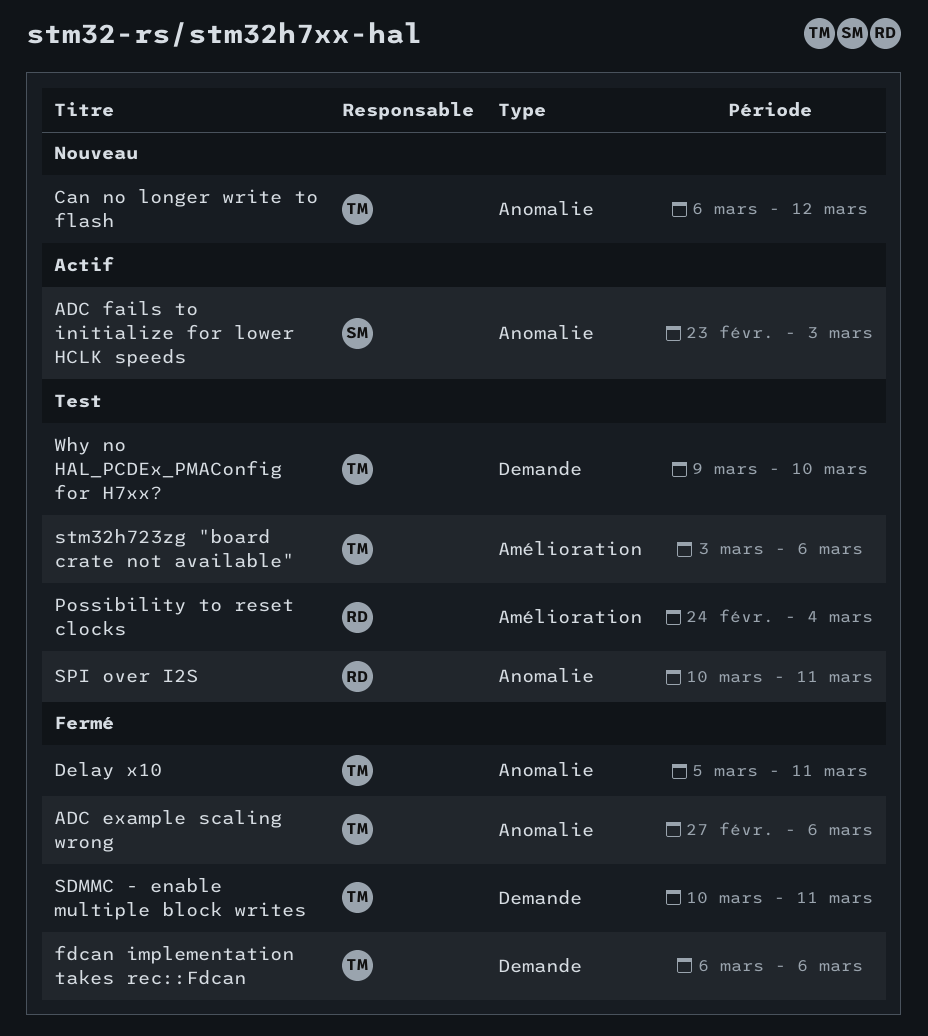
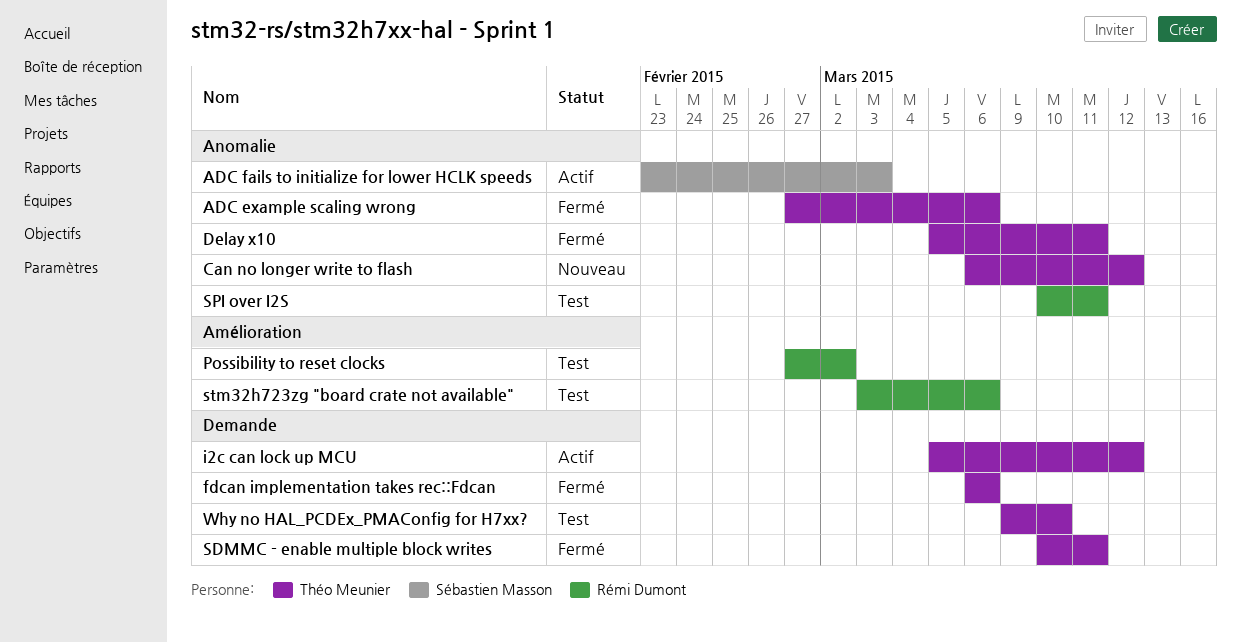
i2c can lock up MCU: none -> present
Possibility to reset clocks, start: Feb 24 -> Feb 27
Possibility to reset clocks, due: Mar 4 -> Mar 2
stm32h723zg "board crate not available", owner: Théo Meunier -> Rémi Dumont

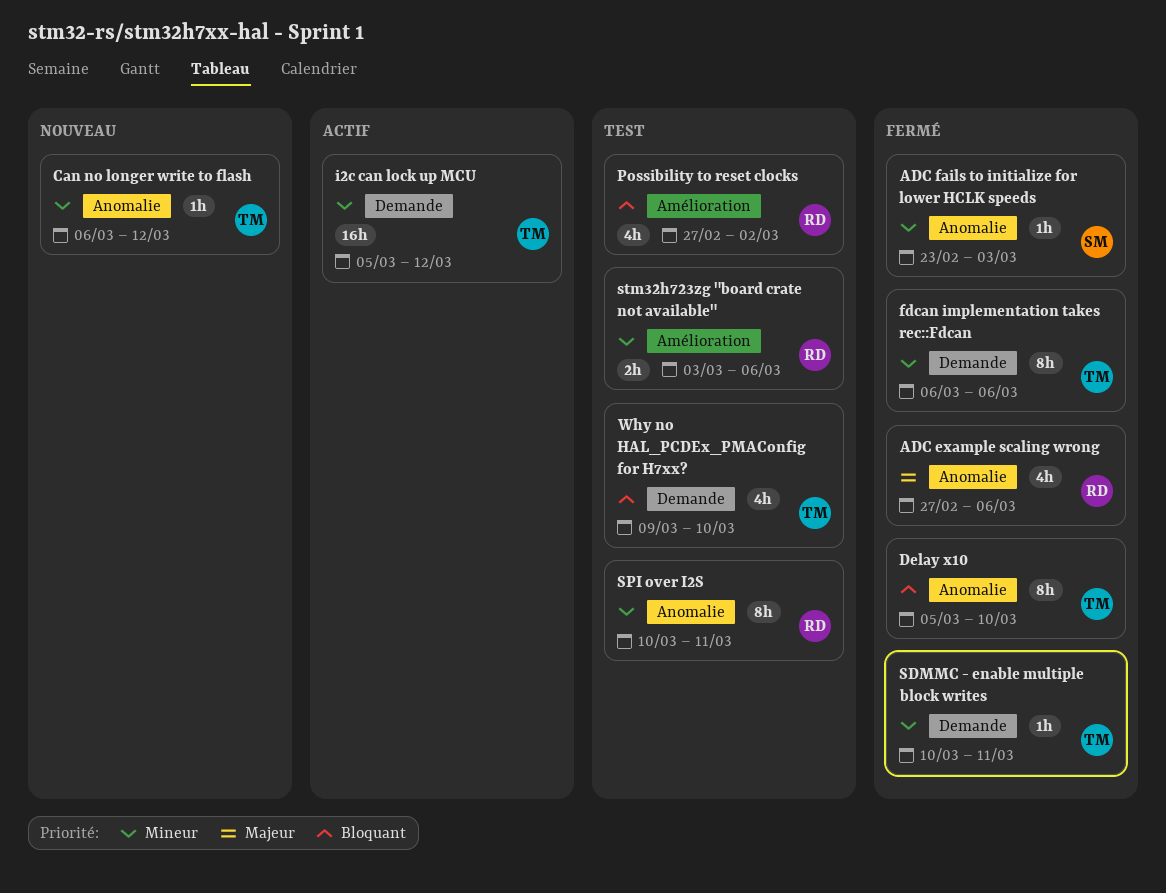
ADC example scaling wrong, owner: Théo Meunier -> Rémi Dumont
ADC fails to initialize for lower HCLK speeds, status: Actif -> Fermé
Delay x10, due: Mar 11 -> Mar 10

